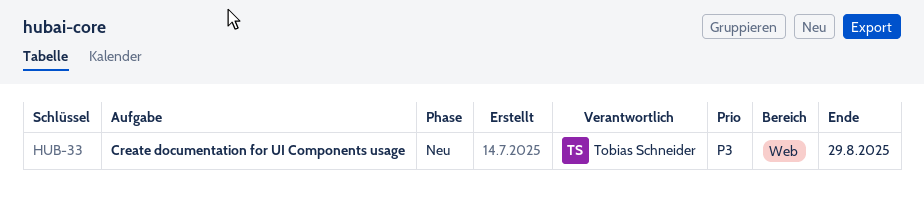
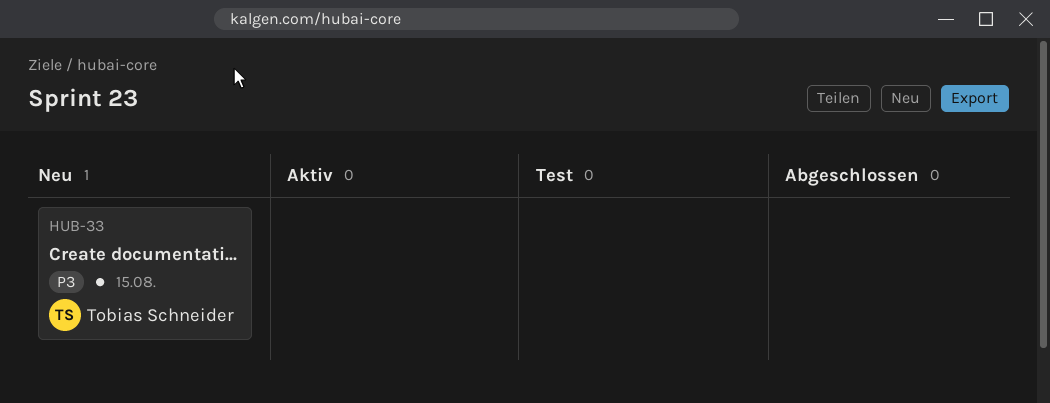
HUB-33, due: Aug 29 -> Aug 15

